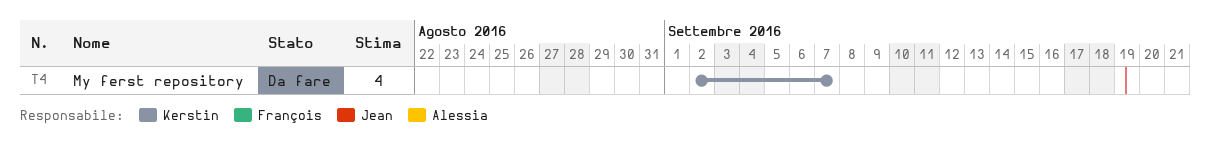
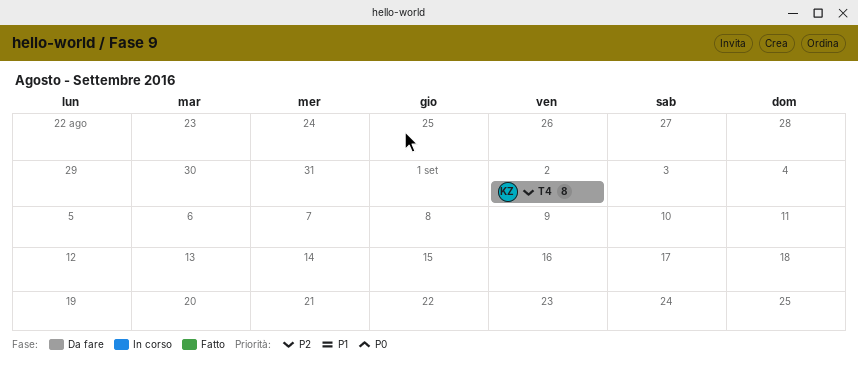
T4, estimate: 4 -> 8
T4, due: Sep 7 -> Sep 2

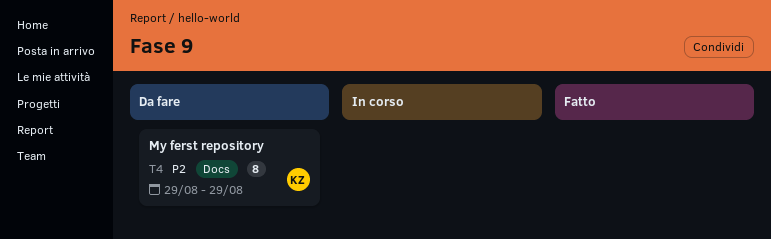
T4, start: Sep 2 -> Aug 29
T4, due: Sep 2 -> Aug 29

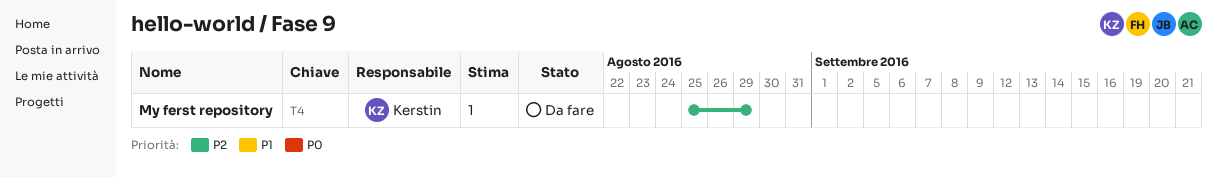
T4, estimate: 8 -> 1
T4, start: Aug 29 -> Aug 25

